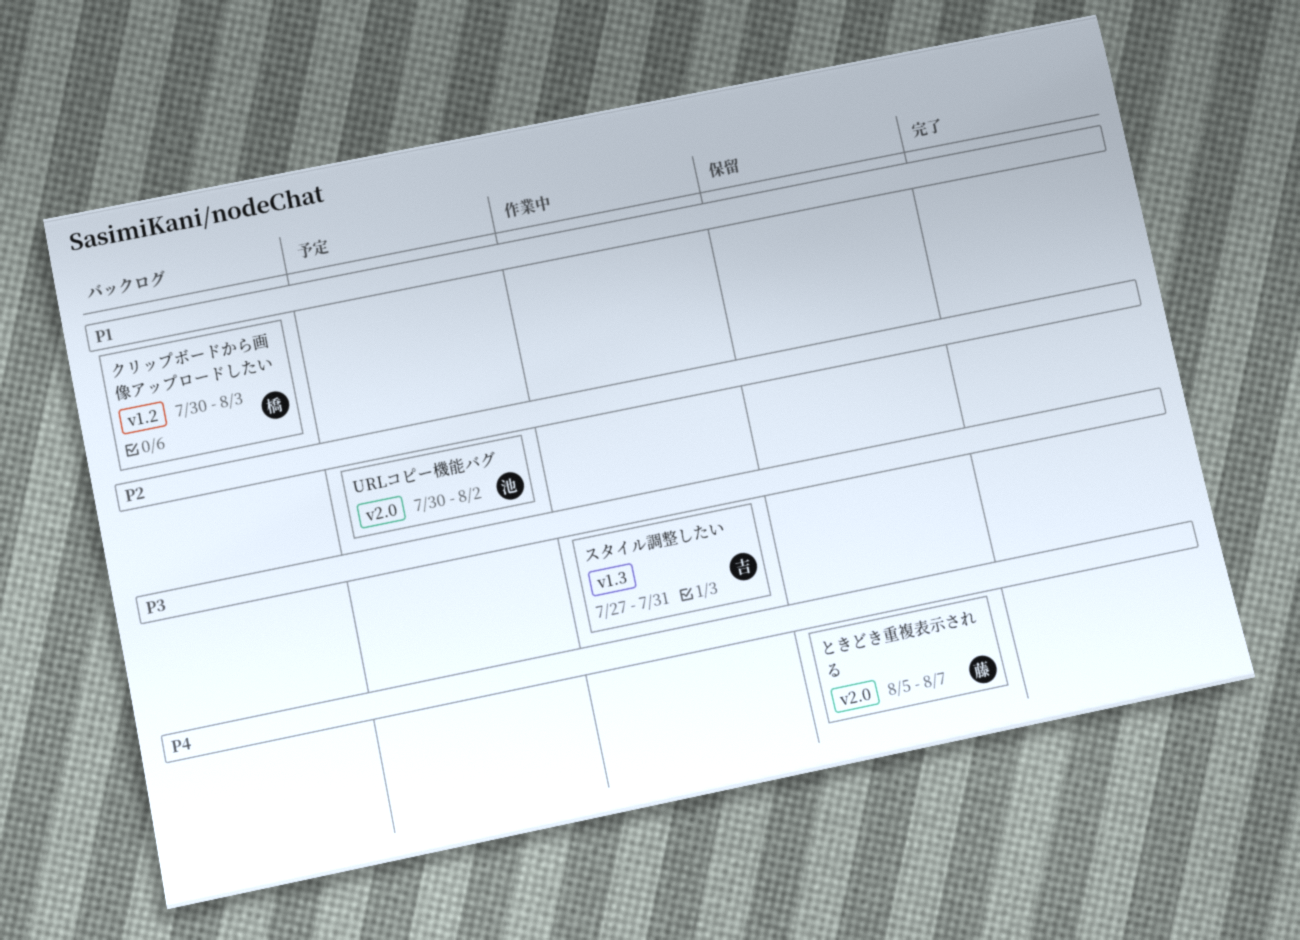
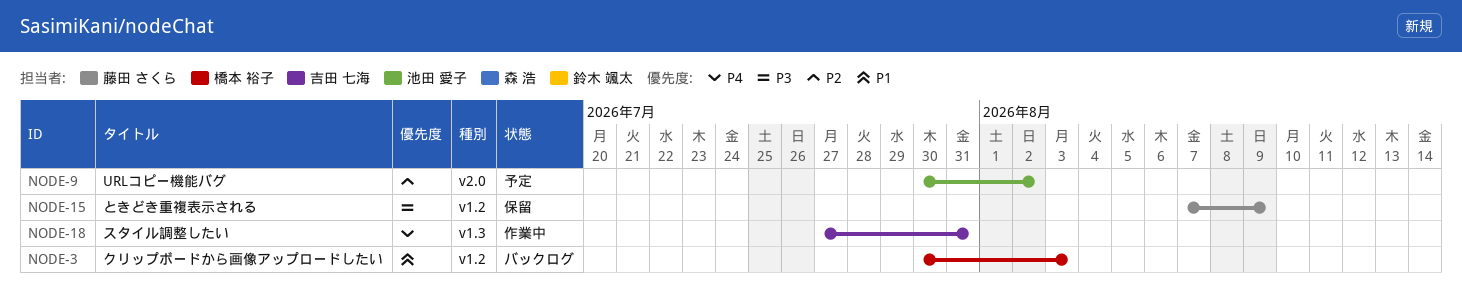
ときどき重複表示される, priority: P4 -> P3
ときどき重複表示される, label: v2.0 -> v1.2
ときどき重複表示される, start: Aug 5 -> Aug 7
ときどき重複表示される, due: Aug 7 -> Aug 9
スタイル調整したい, priority: P3 -> P4

